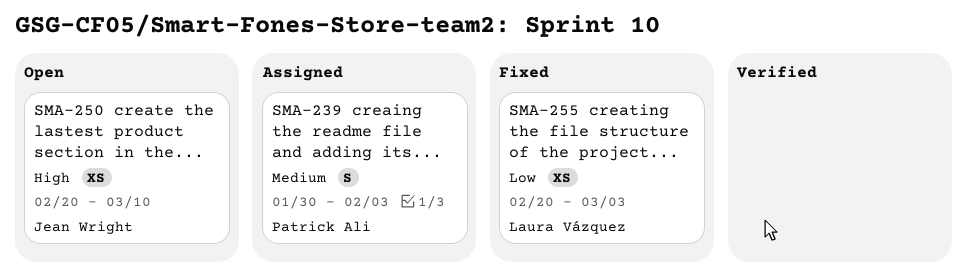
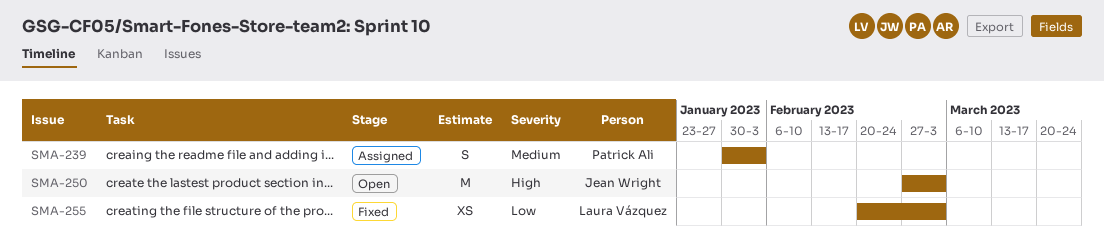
SMA-250, estimate: XS -> M
SMA-250, start: Feb 20 -> Feb 27
SMA-250, due: Mar 10 -> Mar 3

